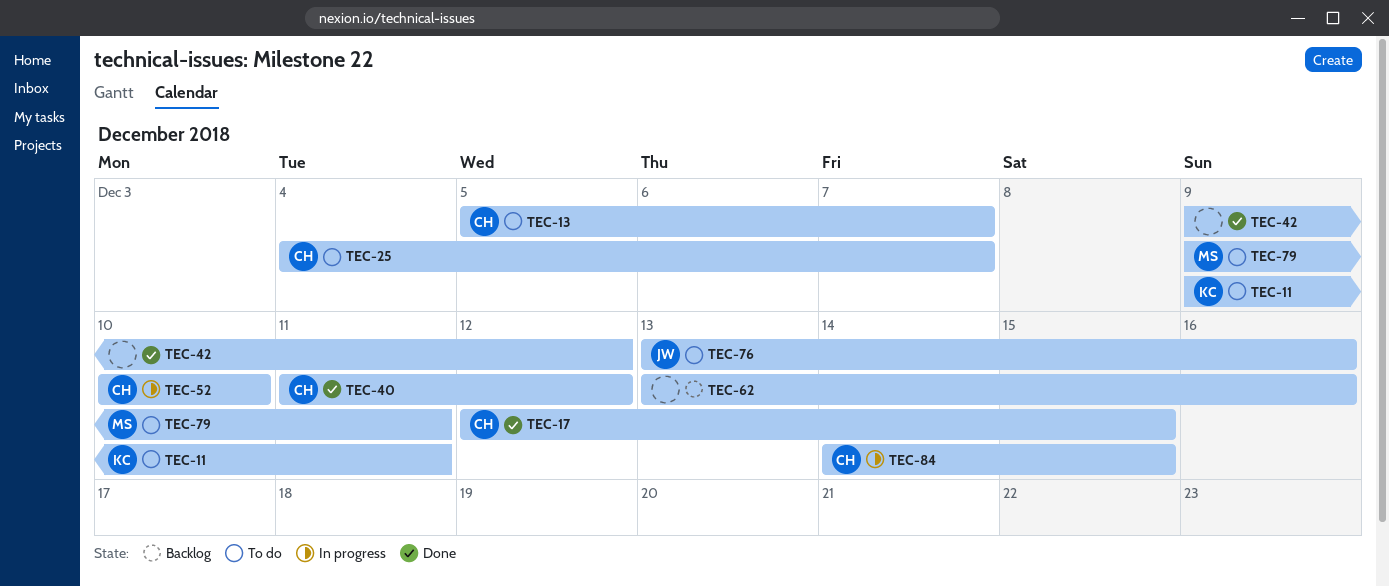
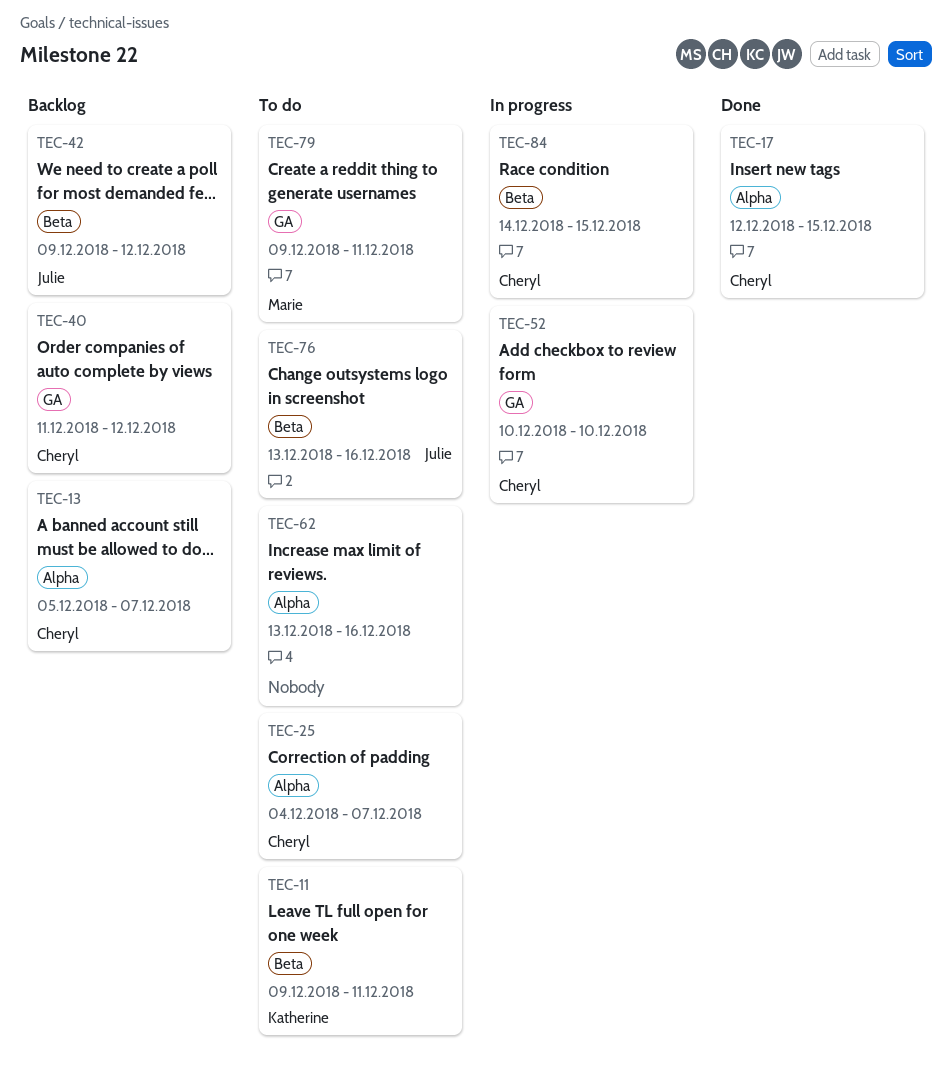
TEC-13, status: To do -> Backlog
TEC-40, status: Done -> Backlog
TEC-42, status: Done -> Backlog
TEC-42, owner: none -> Julie
TEC-62, status: Backlog -> To do

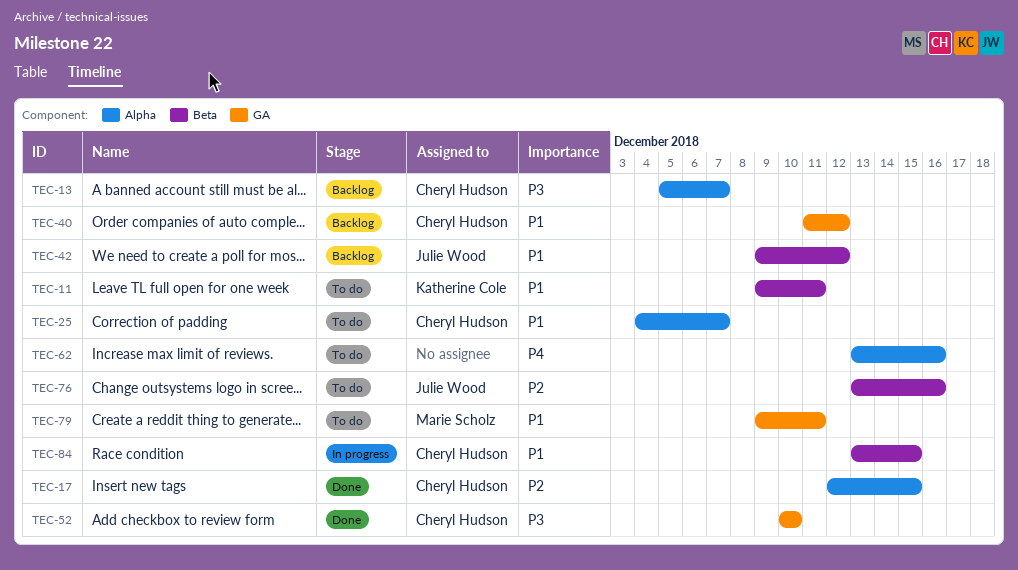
TEC-52, status: In progress -> Done
TEC-84, start: Dec 14 -> Dec 13

